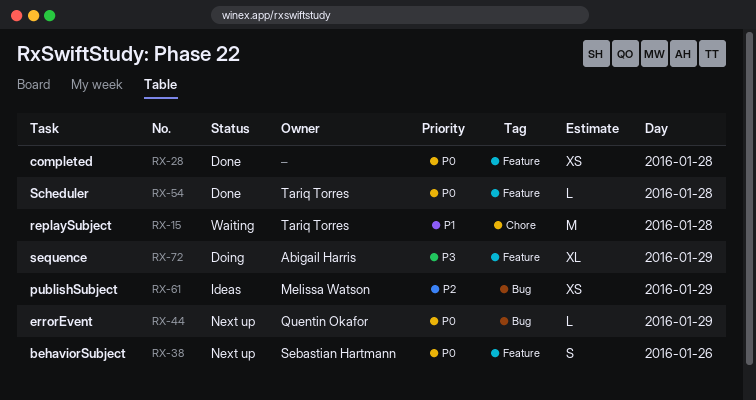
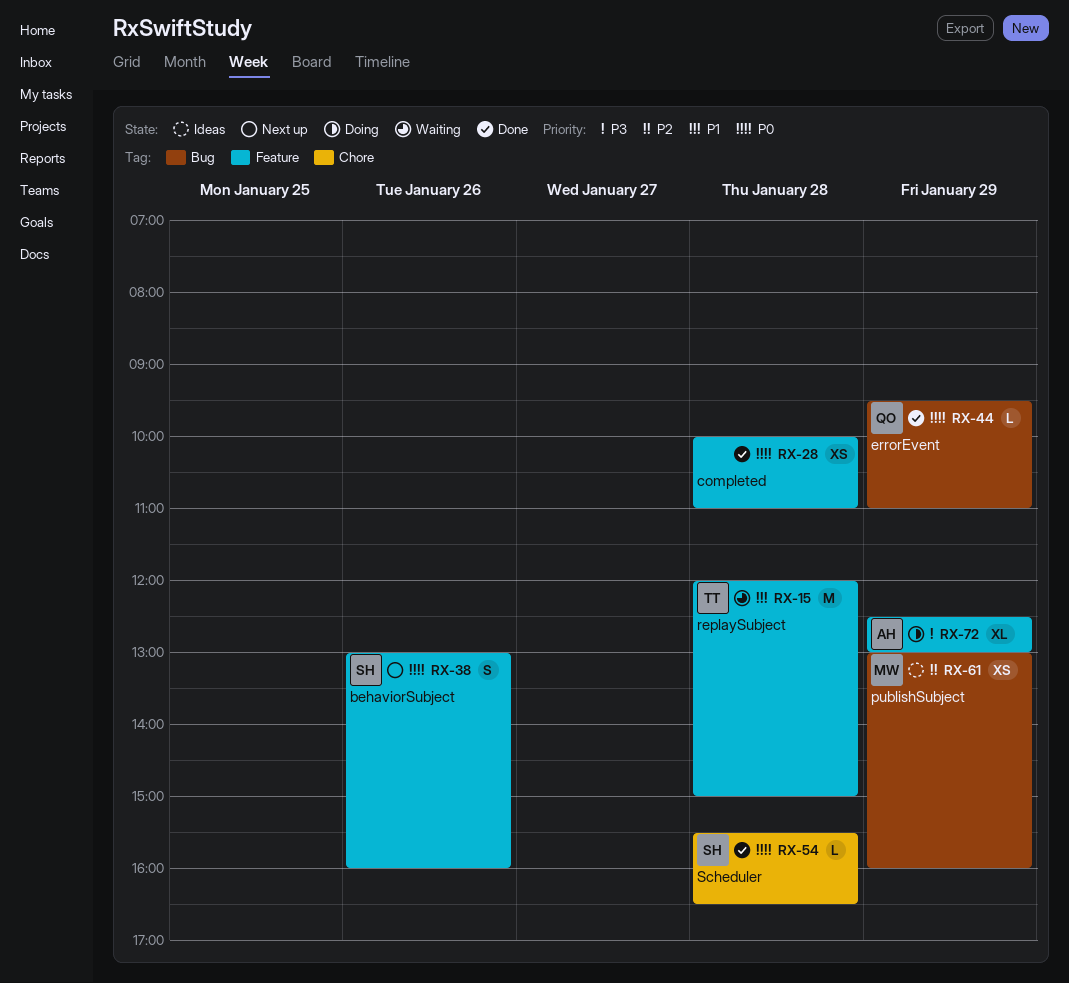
RX-15, label: Chore -> Feature
RX-44, status: Next up -> Done
RX-54, owner: Tariq Torres -> Sebastian Hartmann
RX-54, label: Feature -> Chore

